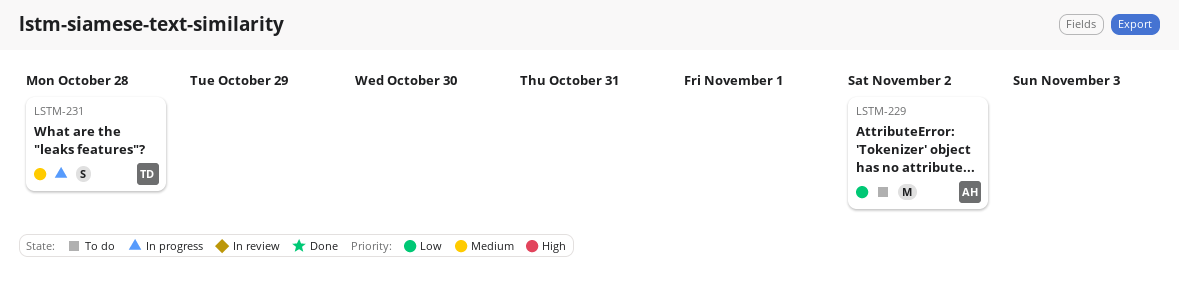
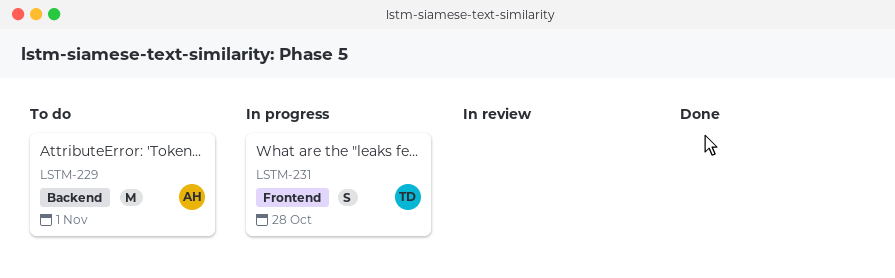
LSTM-229, due: Nov 2 -> Nov 1

